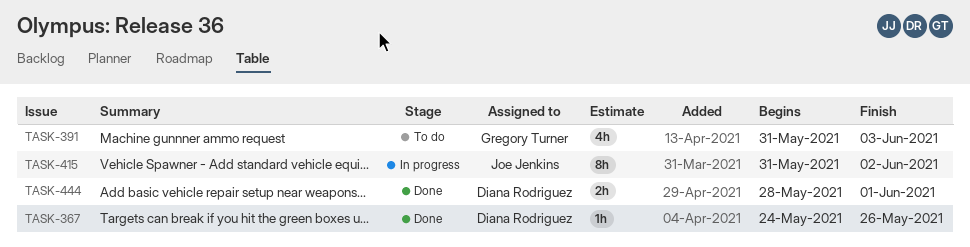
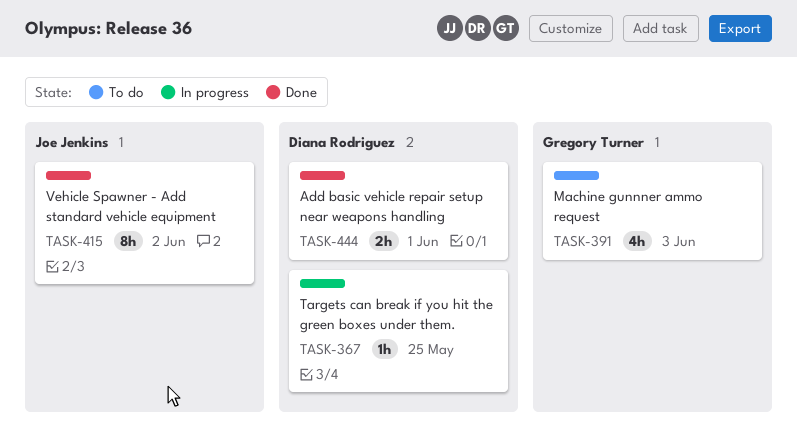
TASK-367, status: Done -> In progress
TASK-367, due: May 26 -> May 25
TASK-415, status: In progress -> Done

